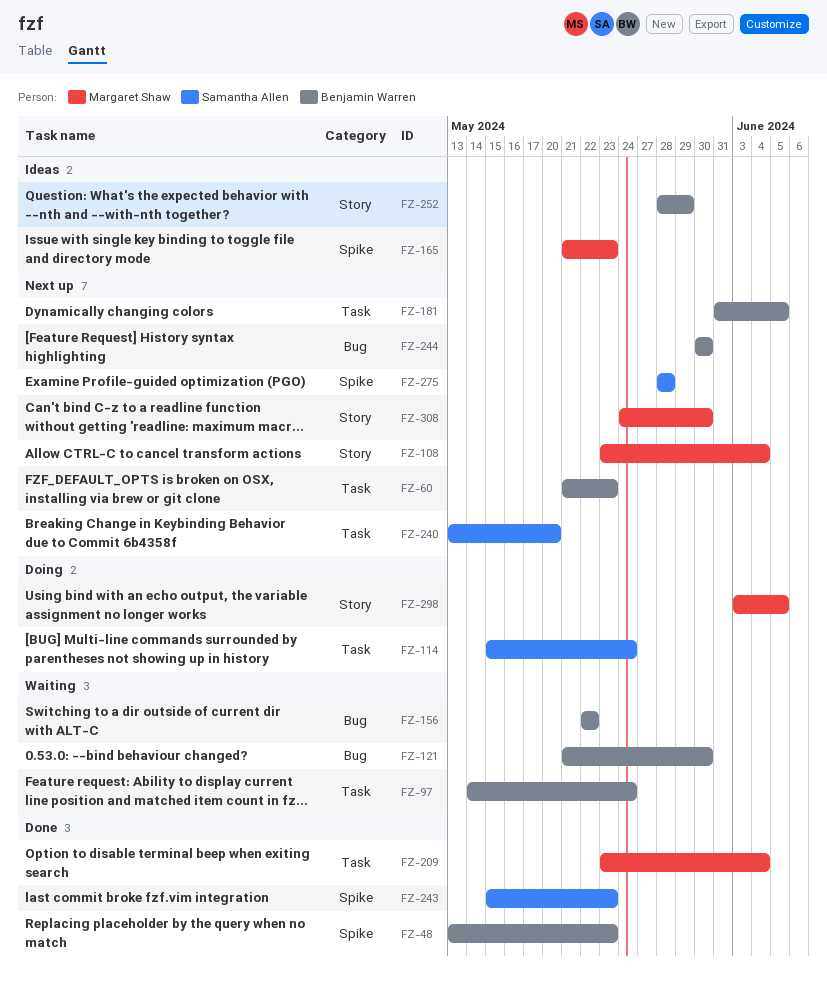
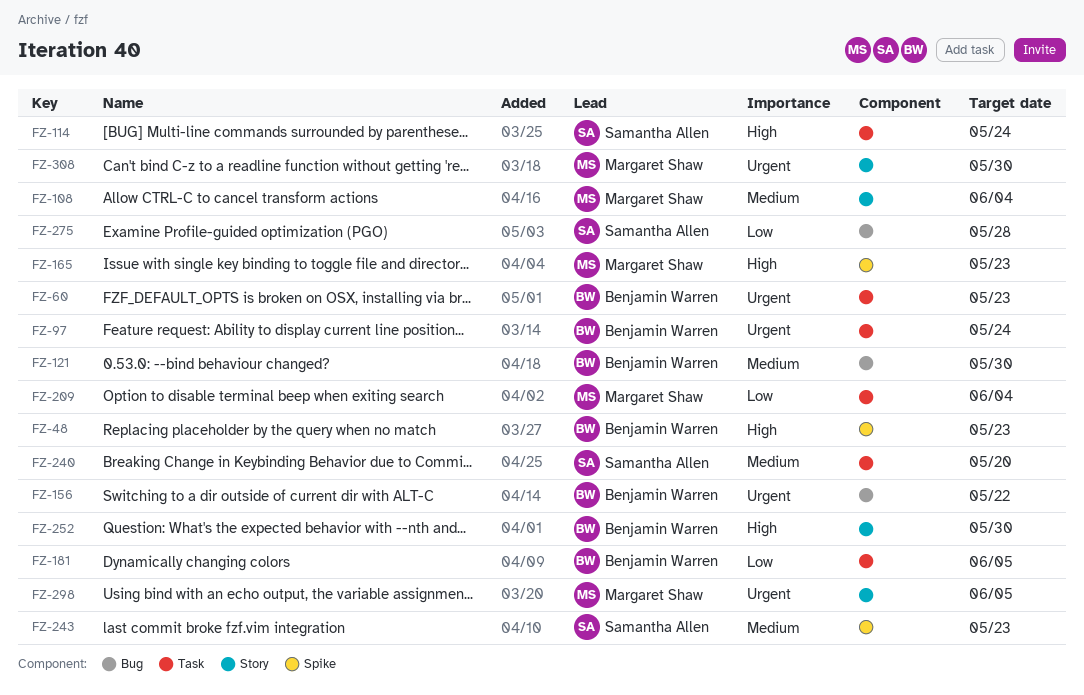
FZ-244: present -> none
FZ-252, due: May 29 -> May 30
FZ-275, label: Spike -> Bug

